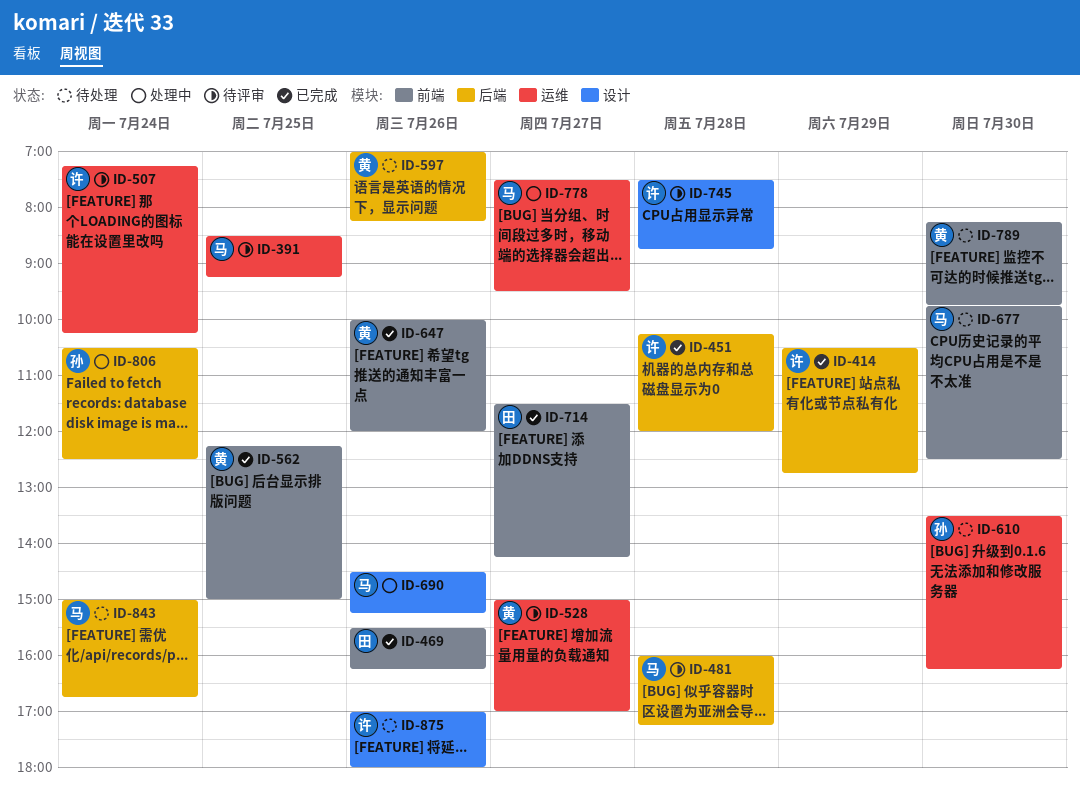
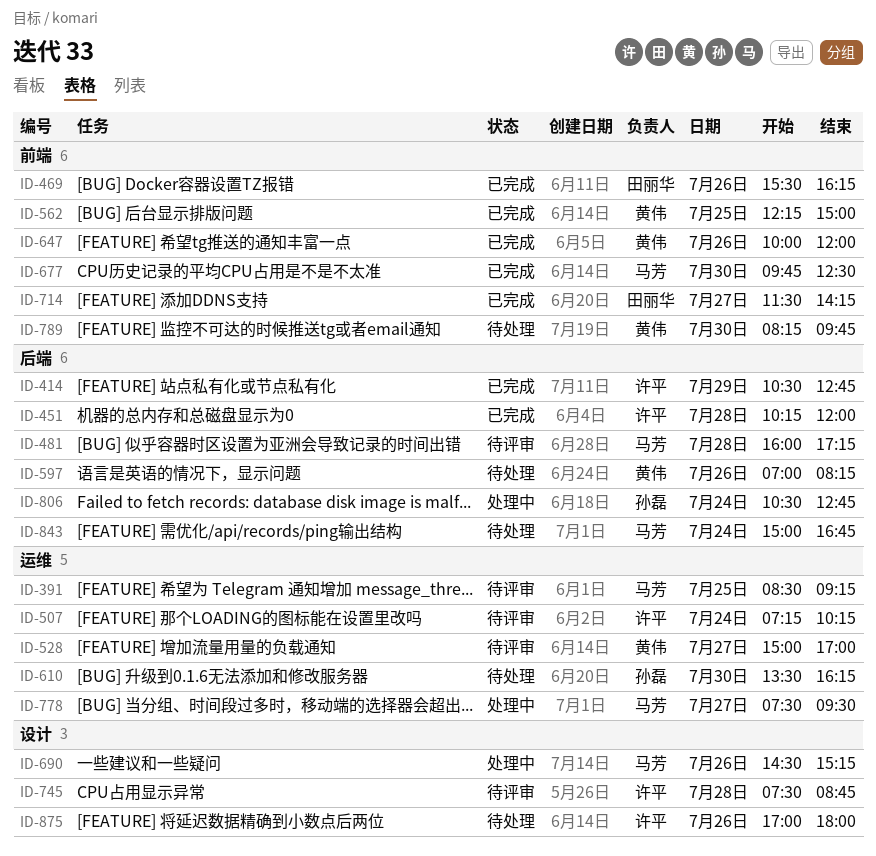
ID-677, status: 待处理 -> 已完成
ID-806, ends: 12:30 -> 12:45

